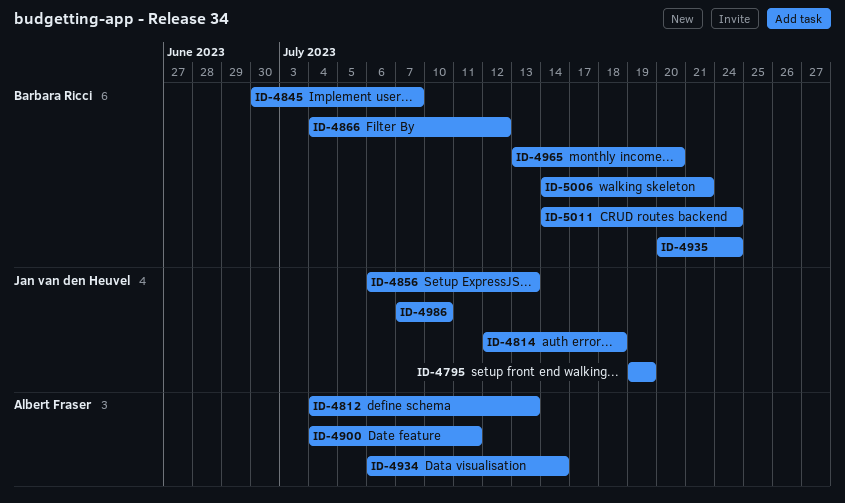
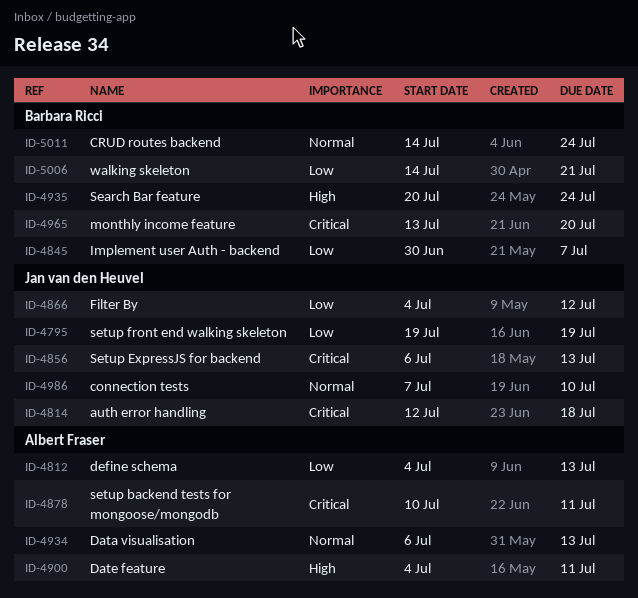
ID-4866, owner: Barbara Ricci -> Jan van den Heuvel
ID-4878: none -> present
ID-4934, due: Jul 14 -> Jul 13

